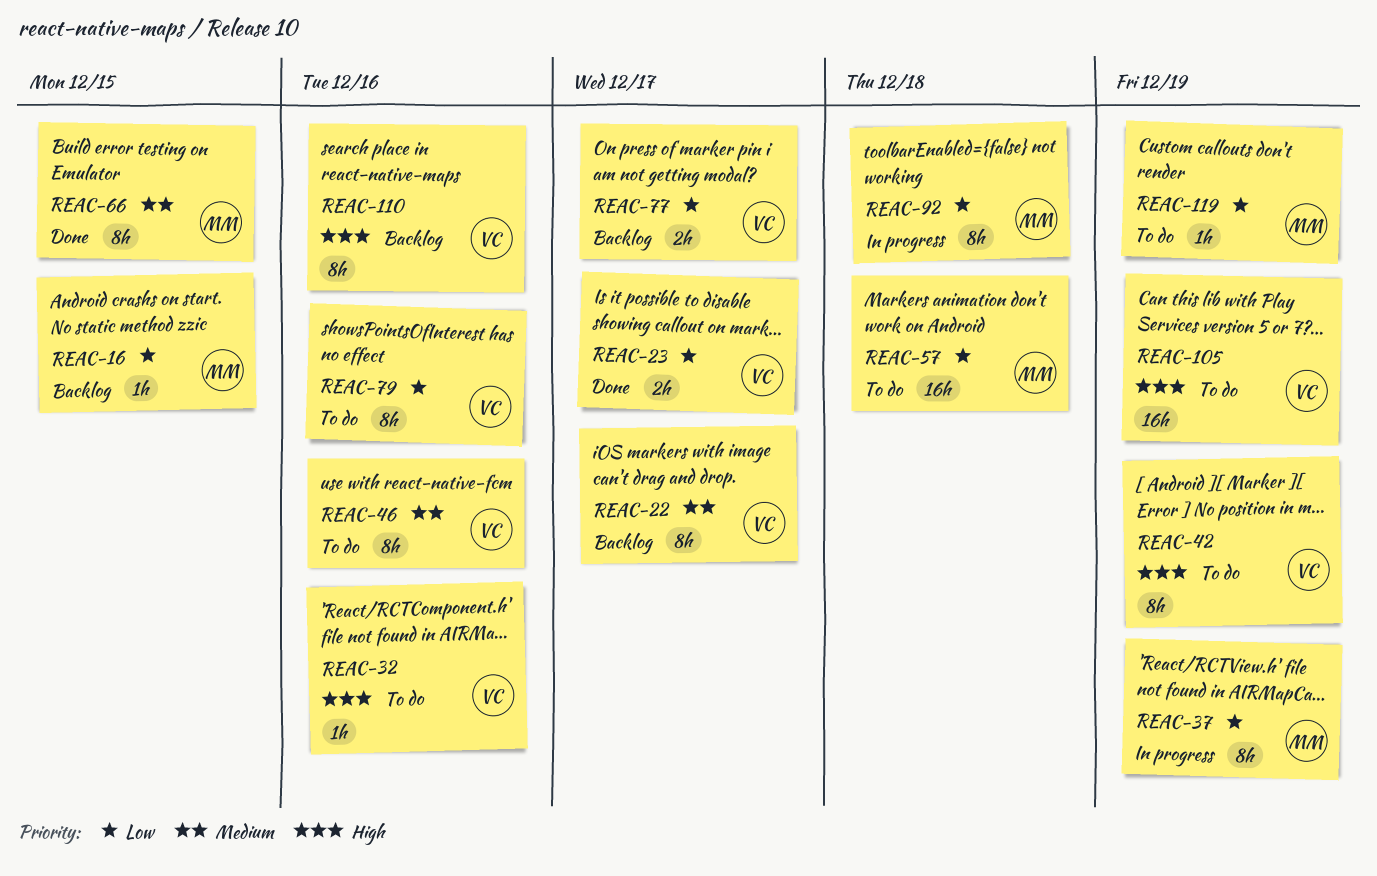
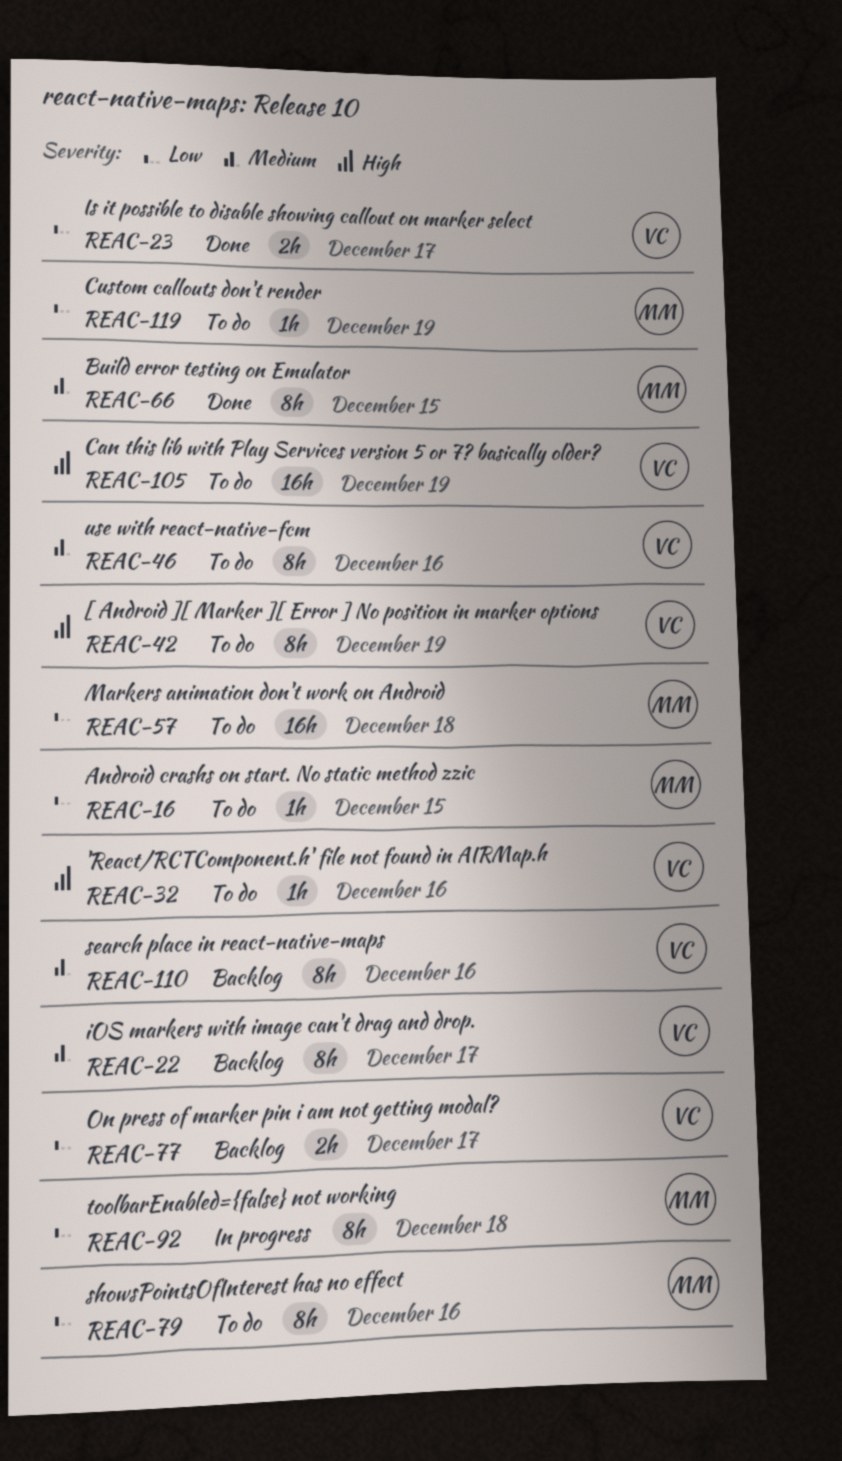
REAC-16, status: Backlog -> To do
REAC-37: present -> none
REAC-79, owner: VC -> MM
REAC-110, priority: High -> Medium

